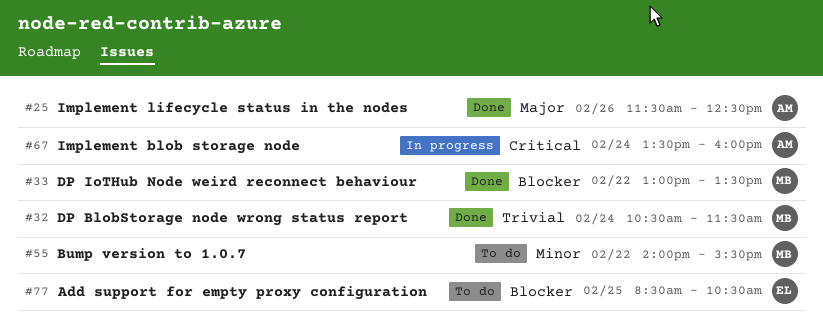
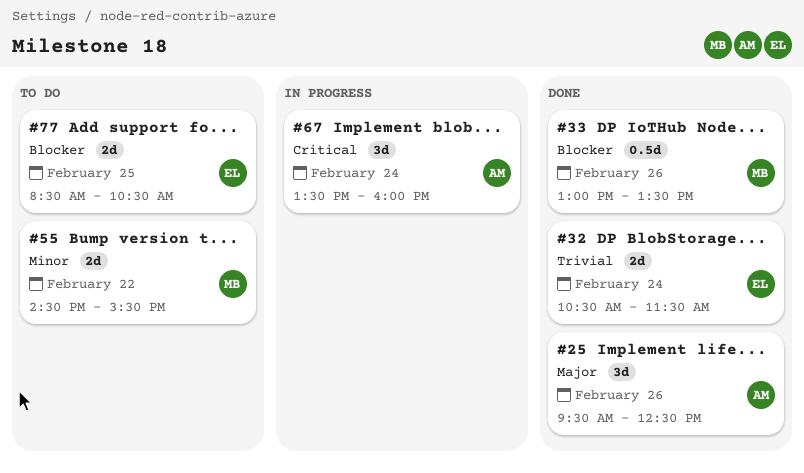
#25, begins: 11:30 -> 09:30
#32, owner: MB -> EL
#33, day: Feb 22 -> Feb 26
#55, begins: 14:00 -> 14:30

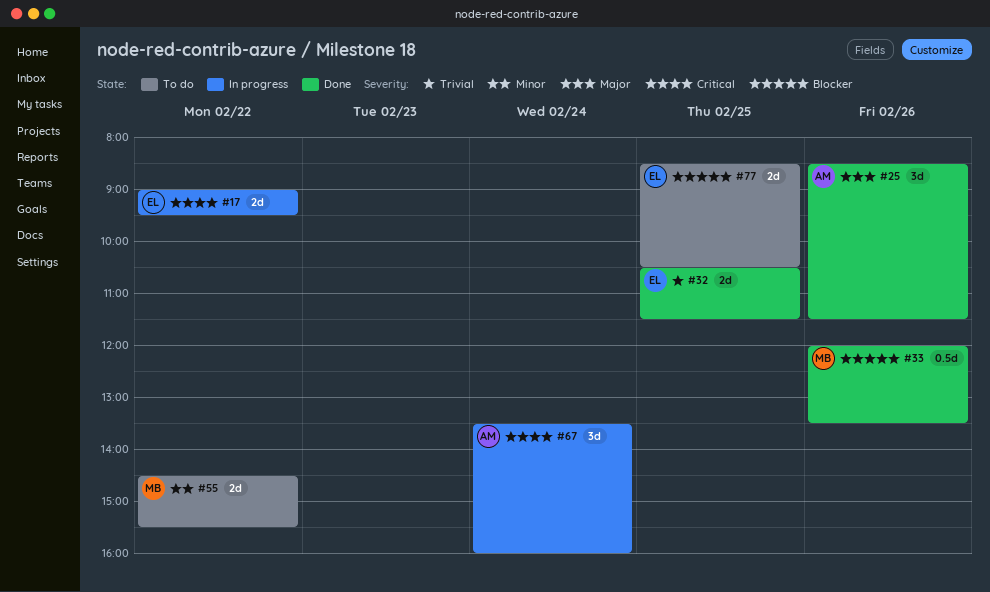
#17: none -> present
#25, begins: 09:30 -> 08:30
#25, ends: 12:30 -> 11:30
#32, day: Feb 24 -> Feb 25
#33, begins: 13:00 -> 12:00

